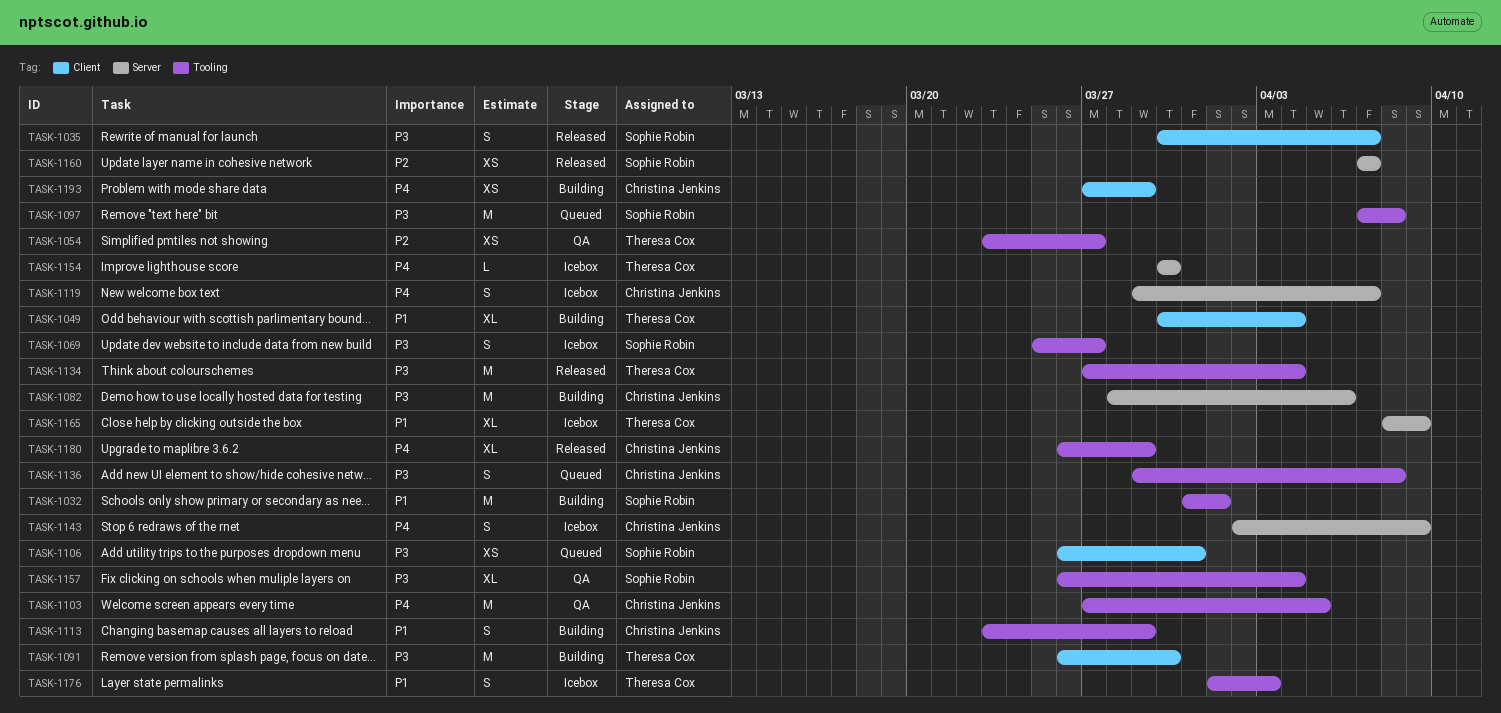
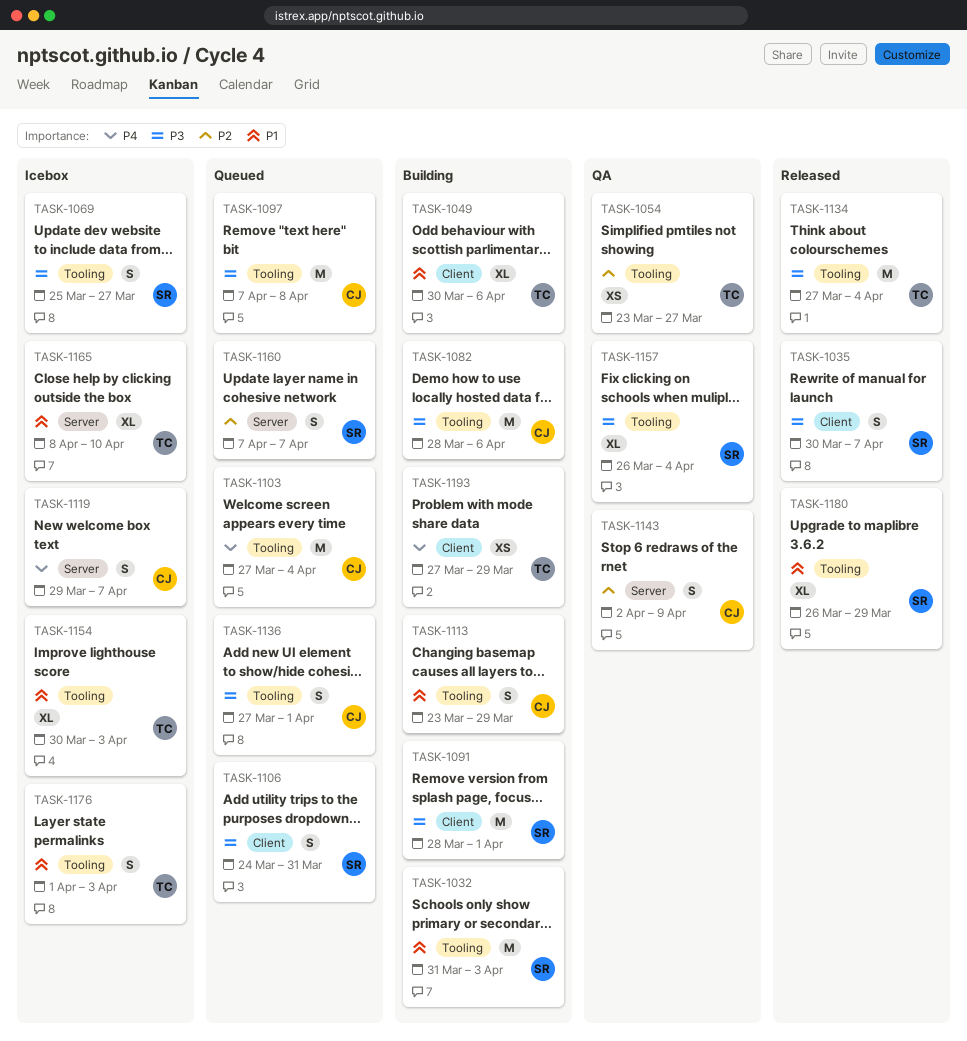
TASK-1032, due: Apr 1 -> Apr 3
TASK-1049, due: Apr 4 -> Apr 6
TASK-1082, label: Server -> Tooling
TASK-1091, owner: Theresa Cox -> Sophie Robin
TASK-1091, start: Mar 26 -> Mar 28
TASK-1091, due: Mar 30 -> Apr 1
TASK-1097, owner: Sophie Robin -> Christina Jenkins
TASK-1103, status: QA -> Queued
TASK-1103, due: Apr 5 -> Apr 4
TASK-1106, estimate: XS -> S
TASK-1106, start: Mar 26 -> Mar 24
TASK-1136, start: Mar 29 -> Mar 27
TASK-1136, due: Apr 8 -> Apr 1
TASK-1143, status: Icebox -> QA
TASK-1143, priority: P4 -> P2
TASK-1154, priority: P4 -> P1
TASK-1154, label: Server -> Tooling
TASK-1154, estimate: L -> XL
TASK-1154, due: Mar 30 -> Apr 3
TASK-1160, status: Released -> Queued
TASK-1160, estimate: XS -> S
TASK-1165, due: Apr 9 -> Apr 10
TASK-1180, owner: Christina Jenkins -> Sophie Robin
TASK-1180, priority: P4 -> P1
TASK-1193, owner: Christina Jenkins -> Theresa Cox

